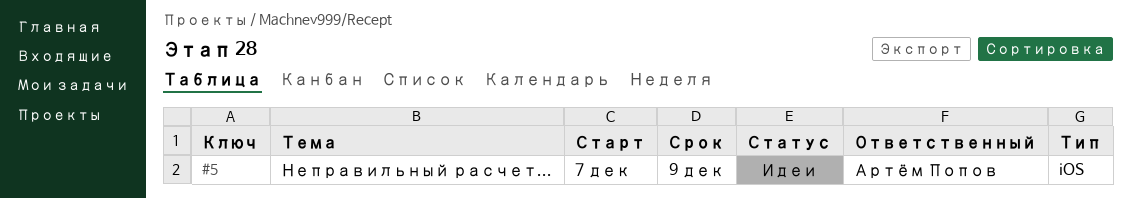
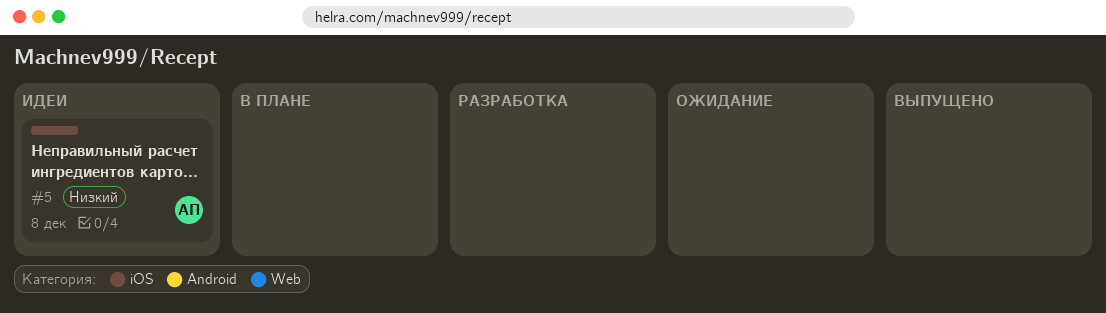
#5, due: Dec 9 -> Dec 8

